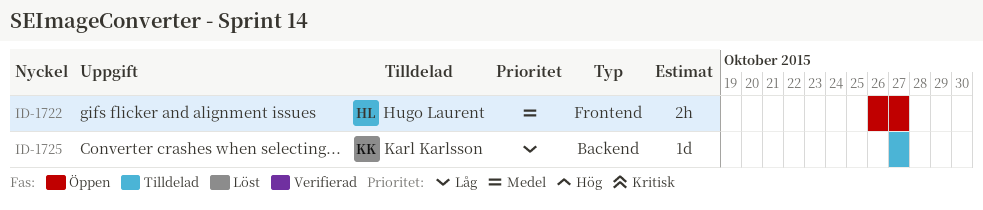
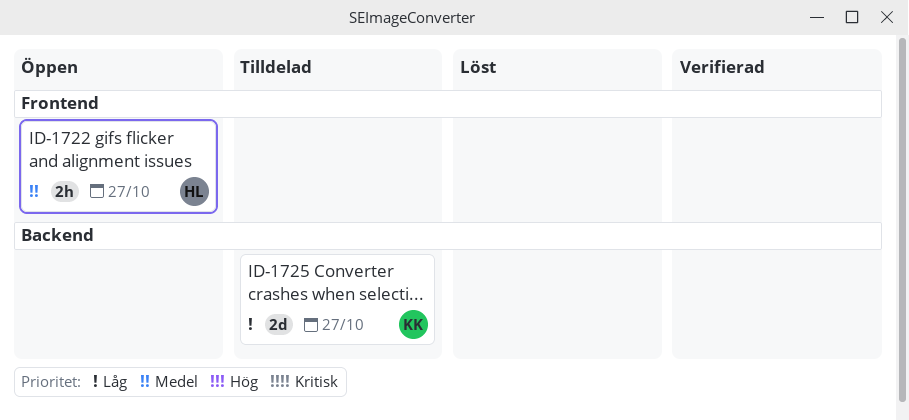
ID-1725, estimate: 1d -> 2d

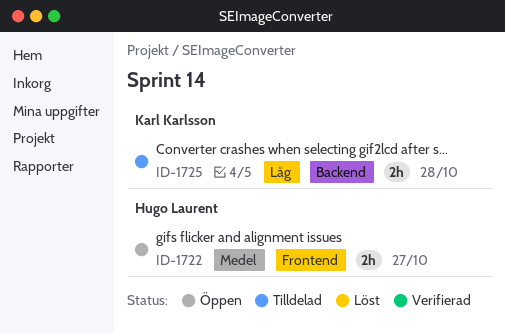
ID-1725, estimate: 2d -> 2h
ID-1725, due: Oct 27 -> Oct 28

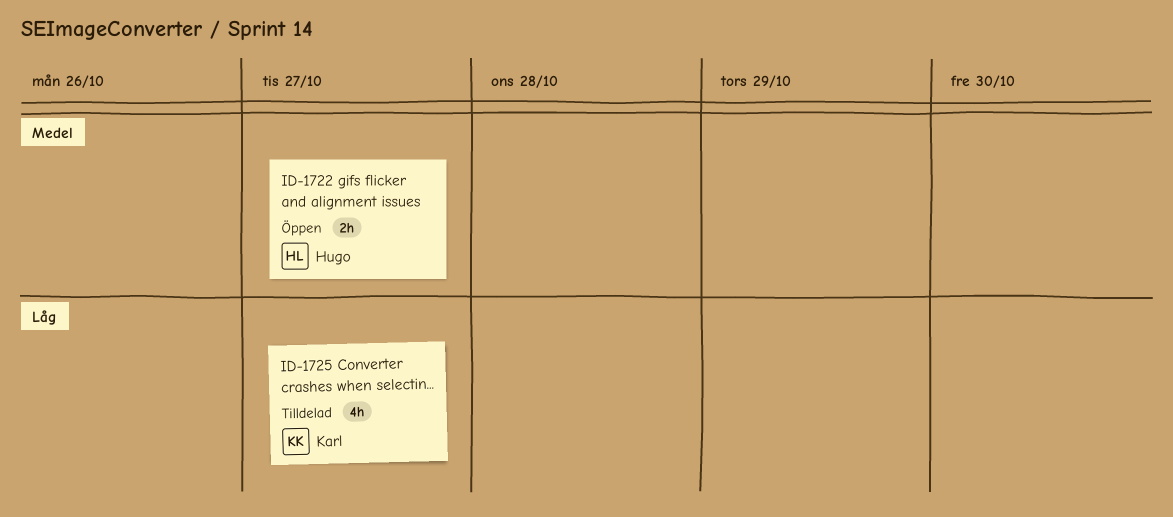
ID-1725, estimate: 2h -> 4h
ID-1725, due: Oct 28 -> Oct 27

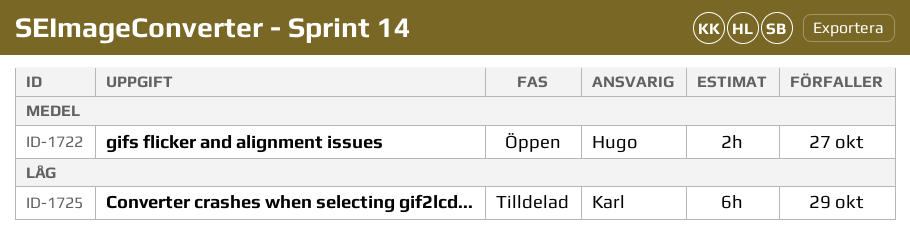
ID-1725, estimate: 4h -> 6h
ID-1725, due: Oct 27 -> Oct 29

